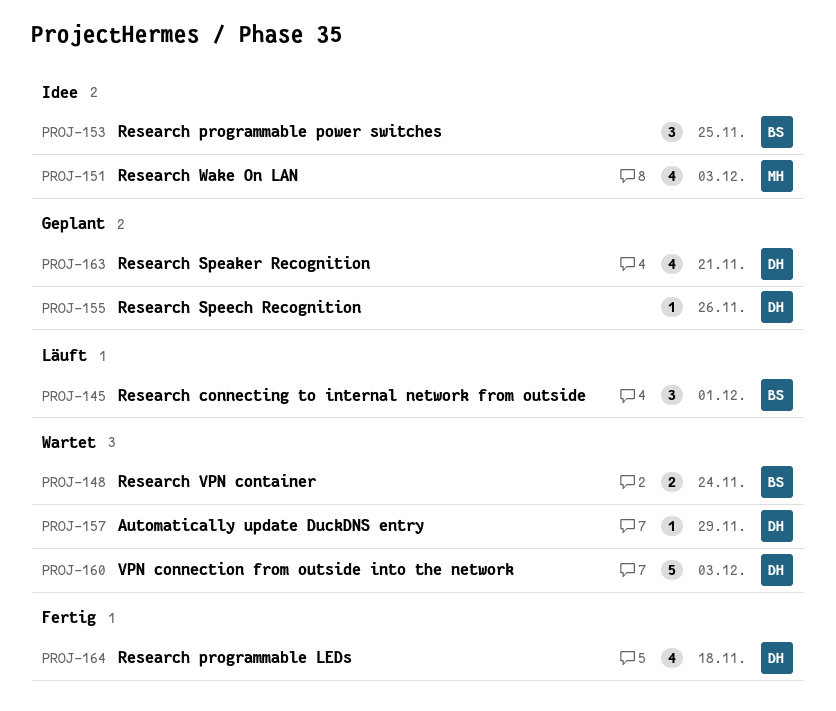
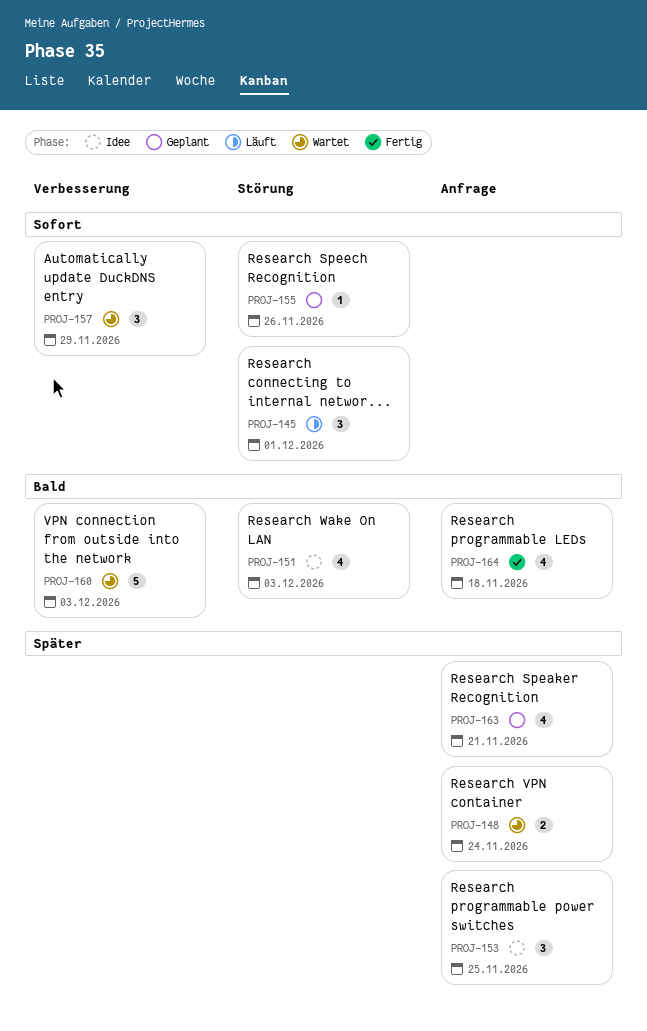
PROJ-157, estimate: 1 -> 3

